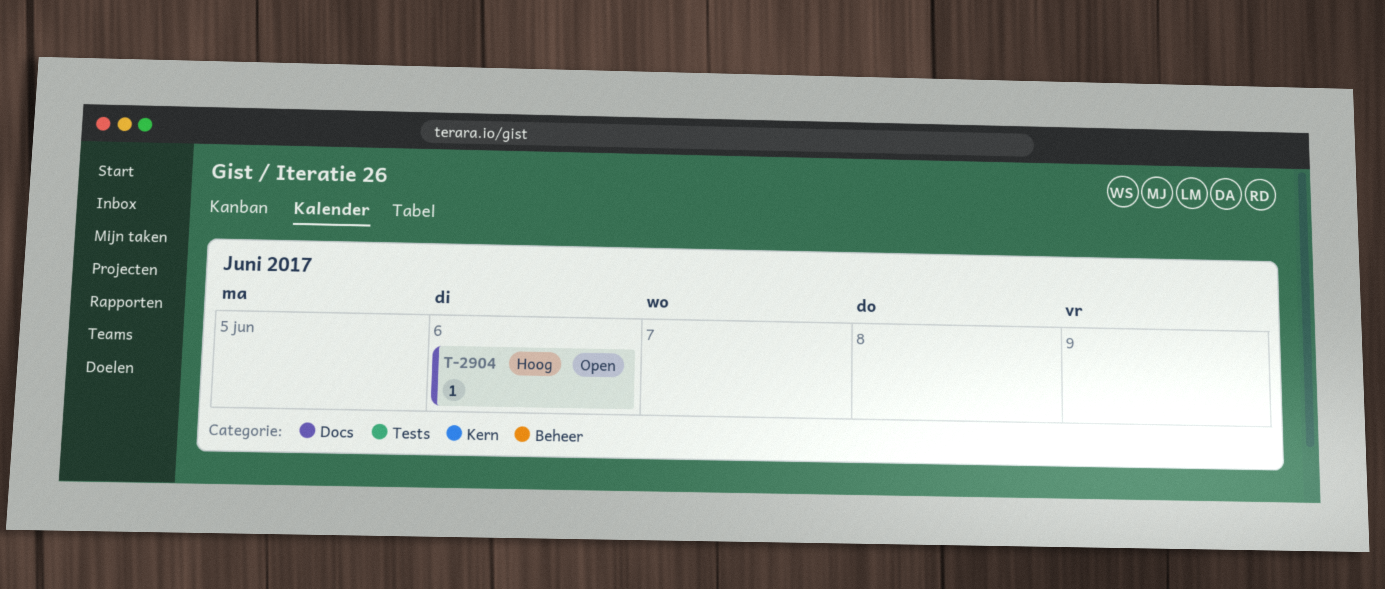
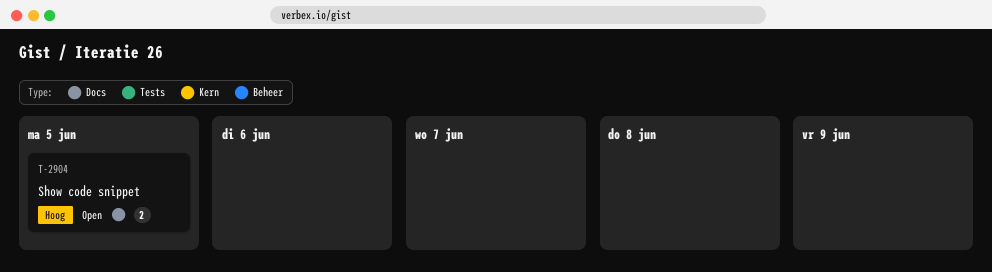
T-2904, estimate: 1 -> 2
T-2904, due: Jun 6 -> Jun 5

